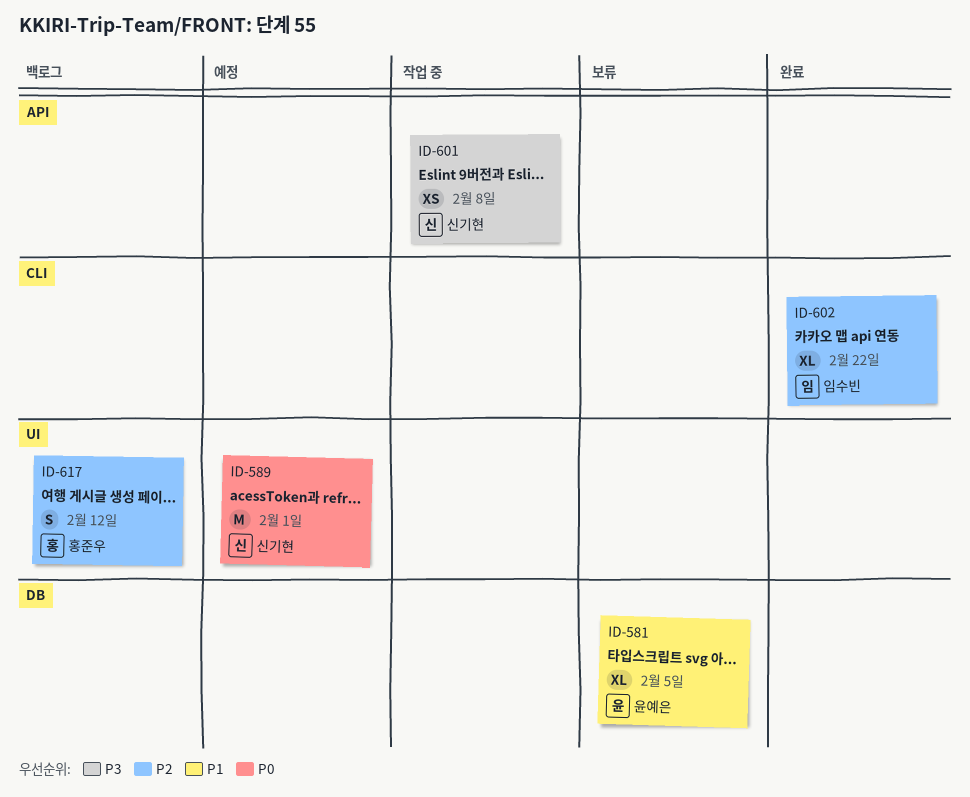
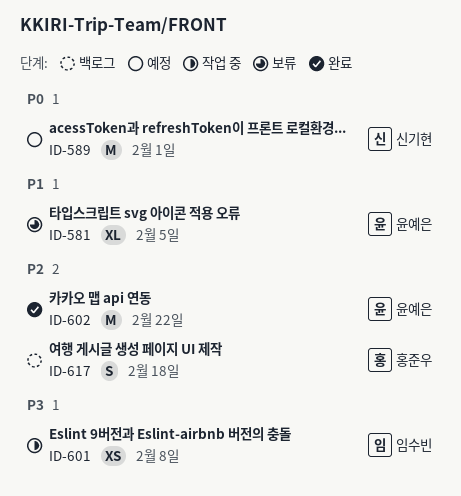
ID-601, owner: 신기현 -> 임수빈
ID-602, owner: 임수빈 -> 윤예은
ID-602, estimate: XL -> M
ID-617, due: Feb 12 -> Feb 18

